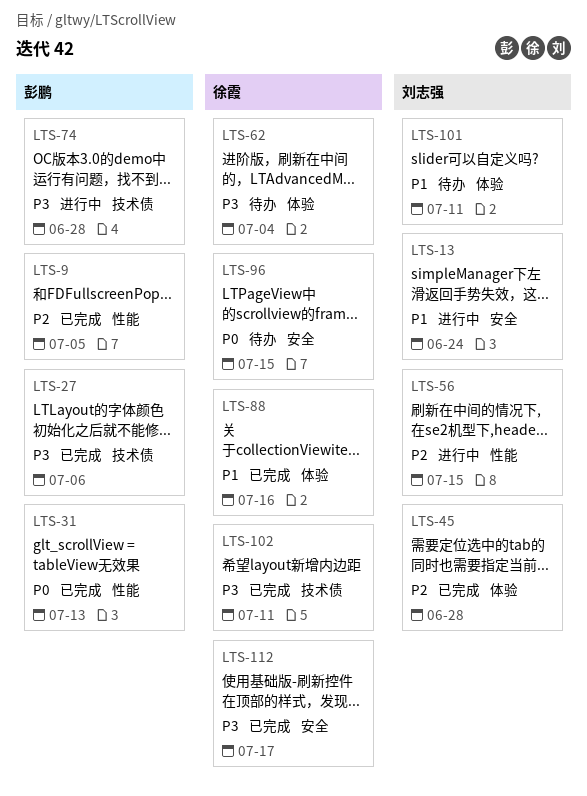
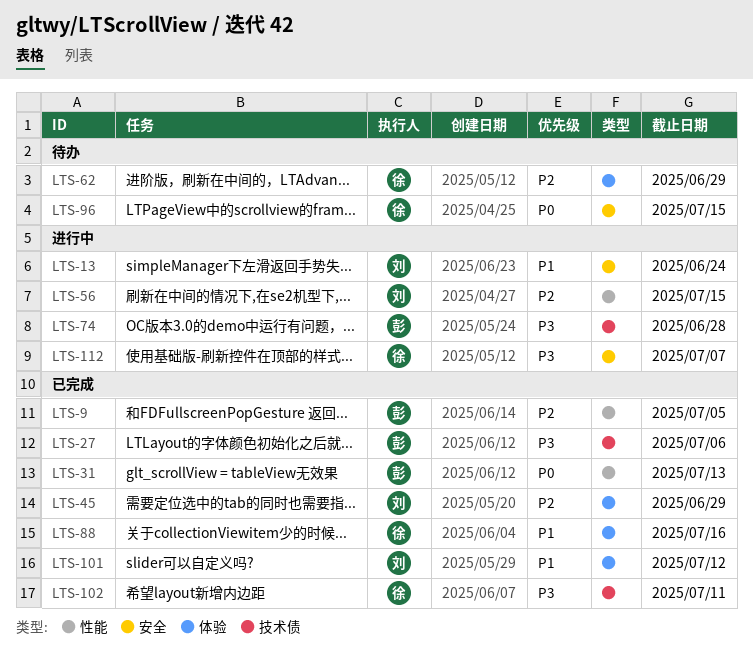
LTS-45, due: Jun 28 -> Jun 29
LTS-62, priority: P3 -> P2
LTS-62, due: Jul 4 -> Jun 29
LTS-101, status: 待办 -> 已完成
LTS-101, due: Jul 11 -> Jul 12
LTS-112, status: 已完成 -> 进行中
LTS-112, due: Jul 17 -> Jul 7

